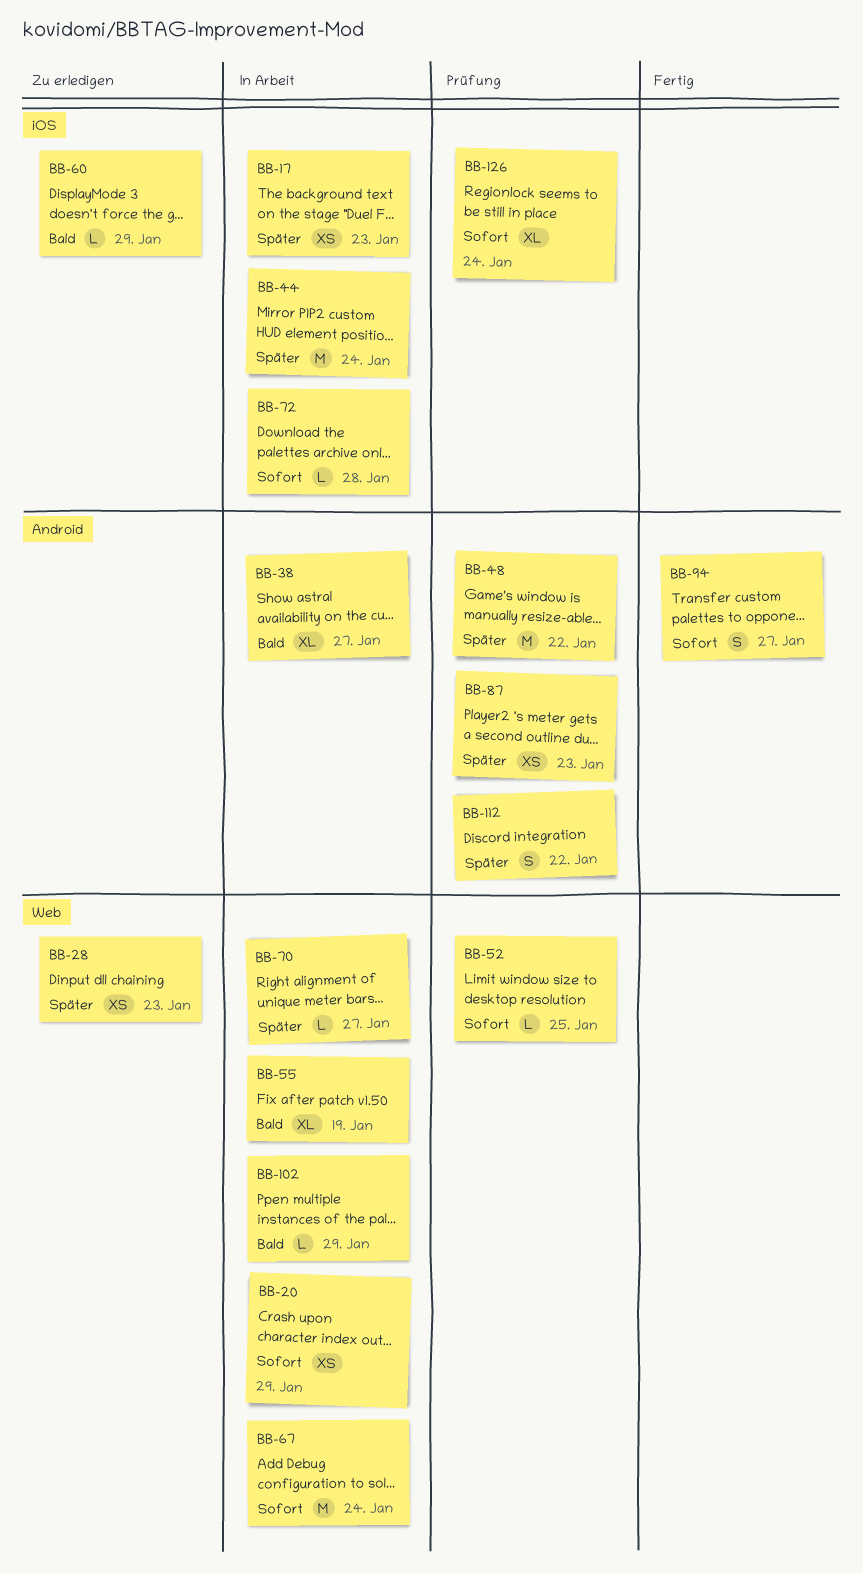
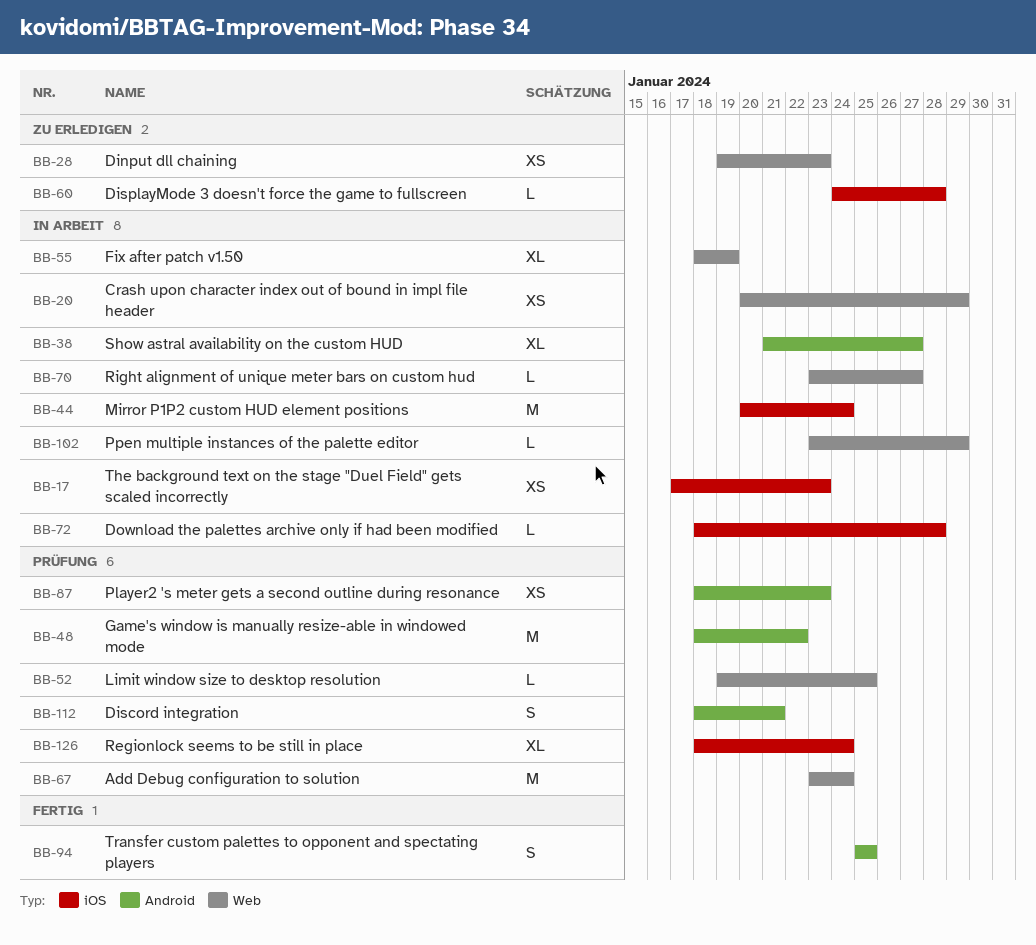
BB-60, due: Jan 29 -> Jan 28
BB-67, status: In Arbeit -> Prüfung
BB-94, due: Jan 27 -> Jan 25
BB-112, due: Jan 22 -> Jan 21

